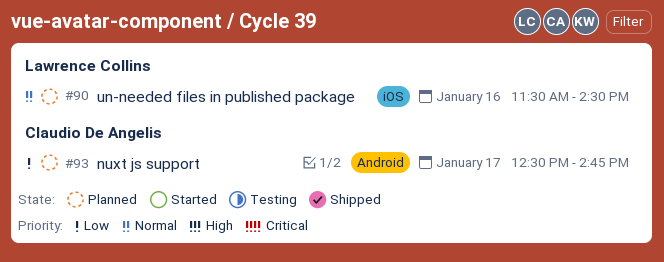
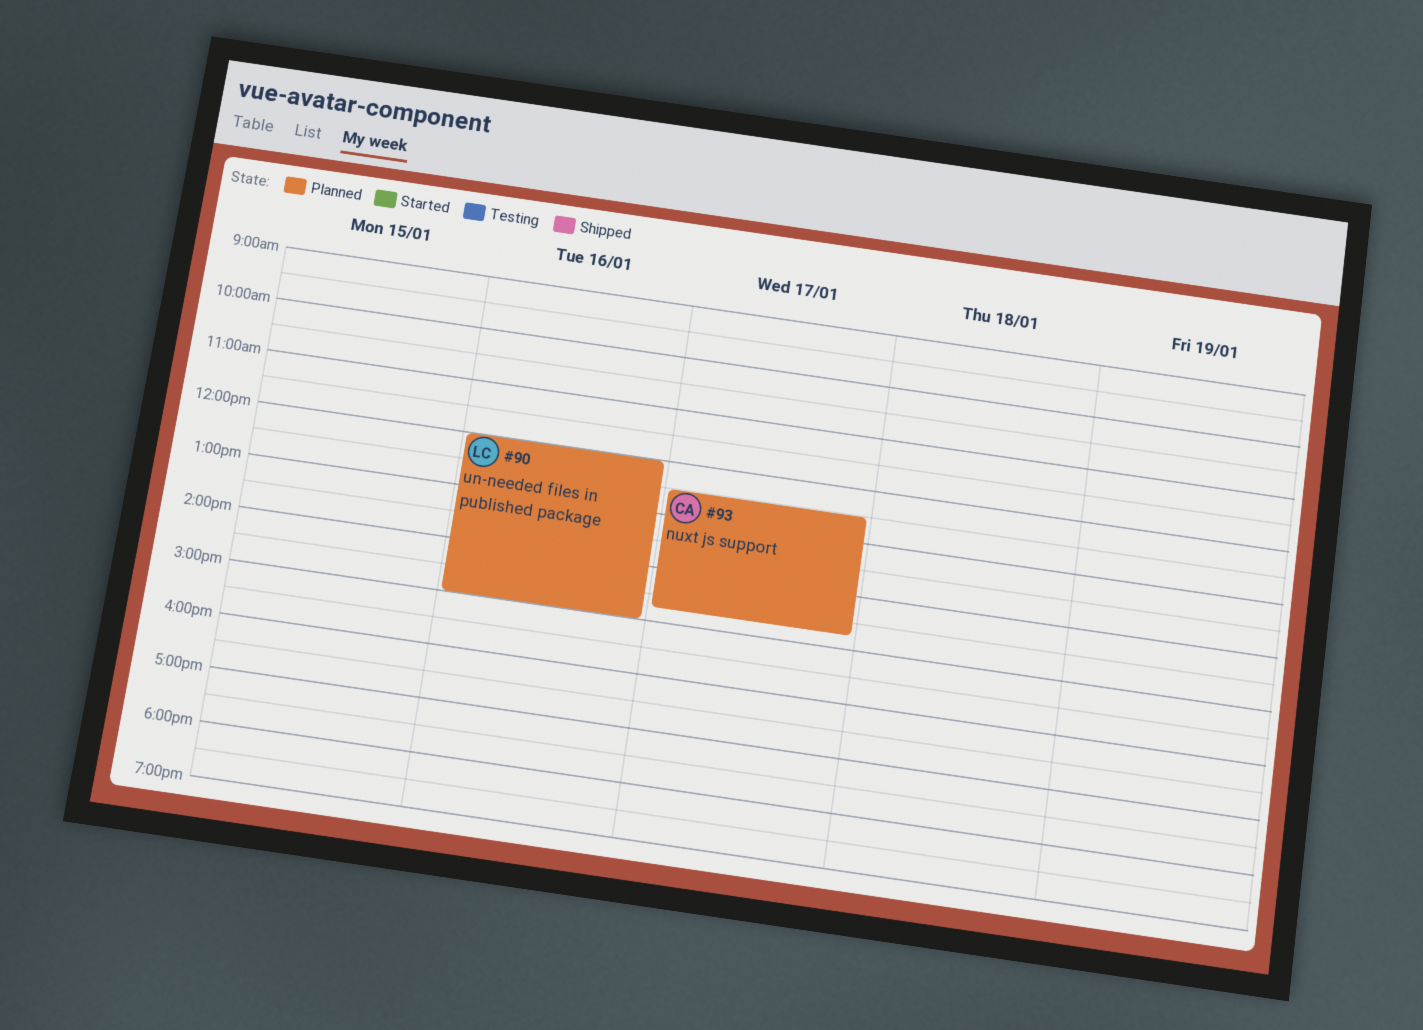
#90, begins: 11:30 -> 12:00
#90, ends: 14:30 -> 15:00

